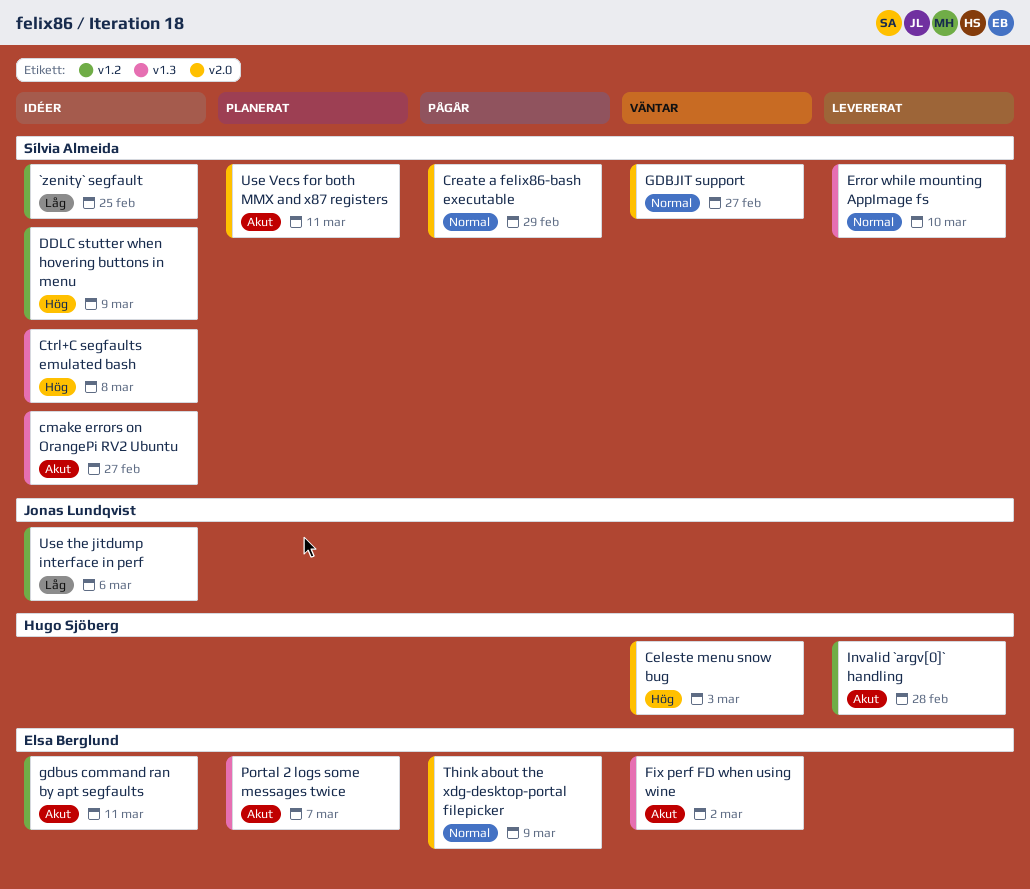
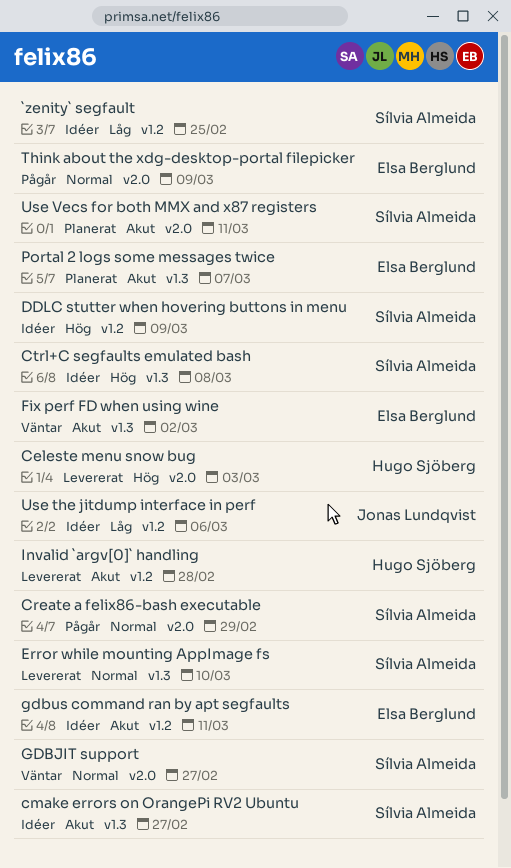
Celeste menu snow bug, status: Väntar -> Levererat

